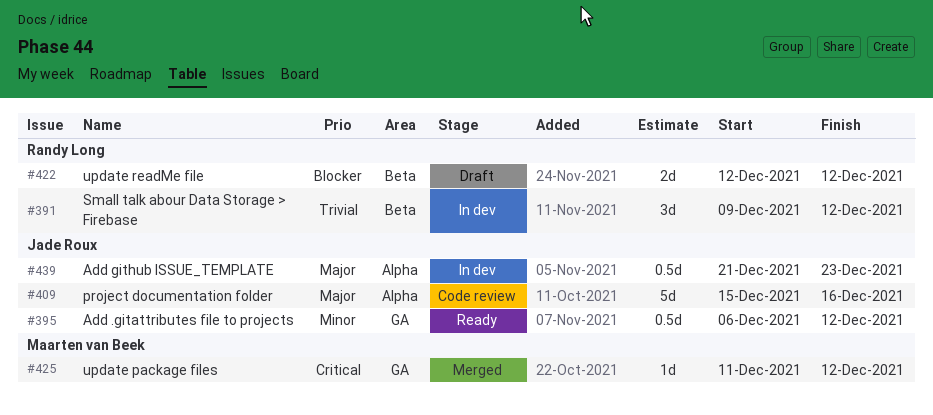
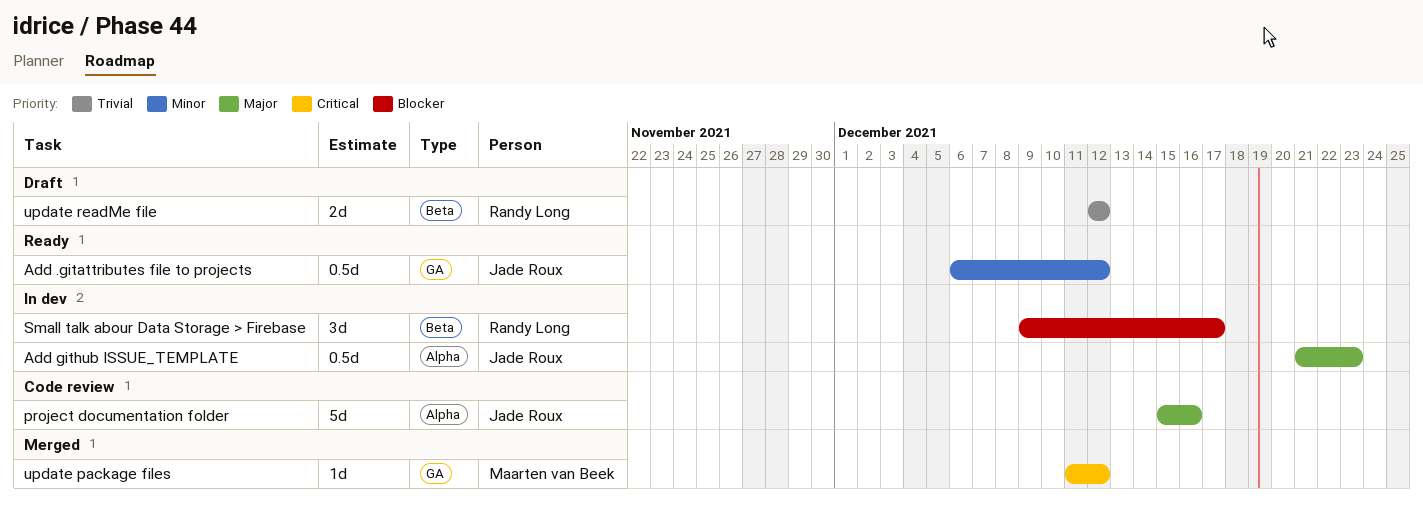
Small talk abour Data Storage > Firebase, priority: Trivial -> Blocker
Small talk abour Data Storage > Firebase, due: Dec 12 -> Dec 17
update readMe file, priority: Blocker -> Trivial

